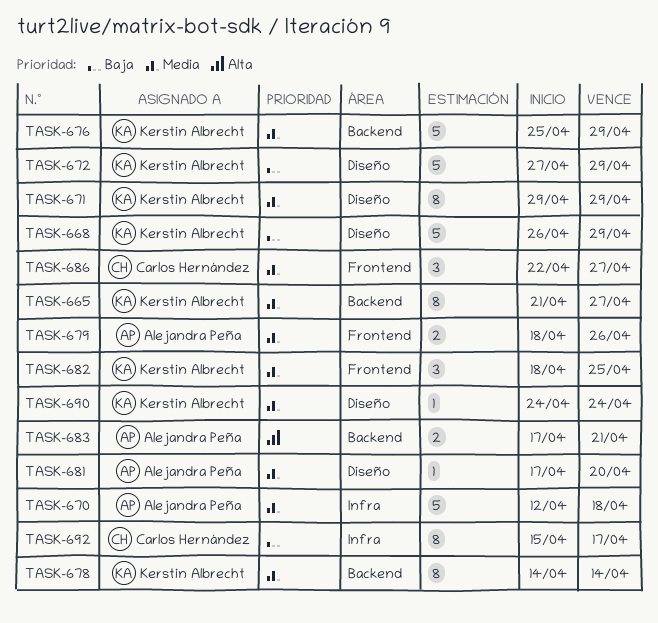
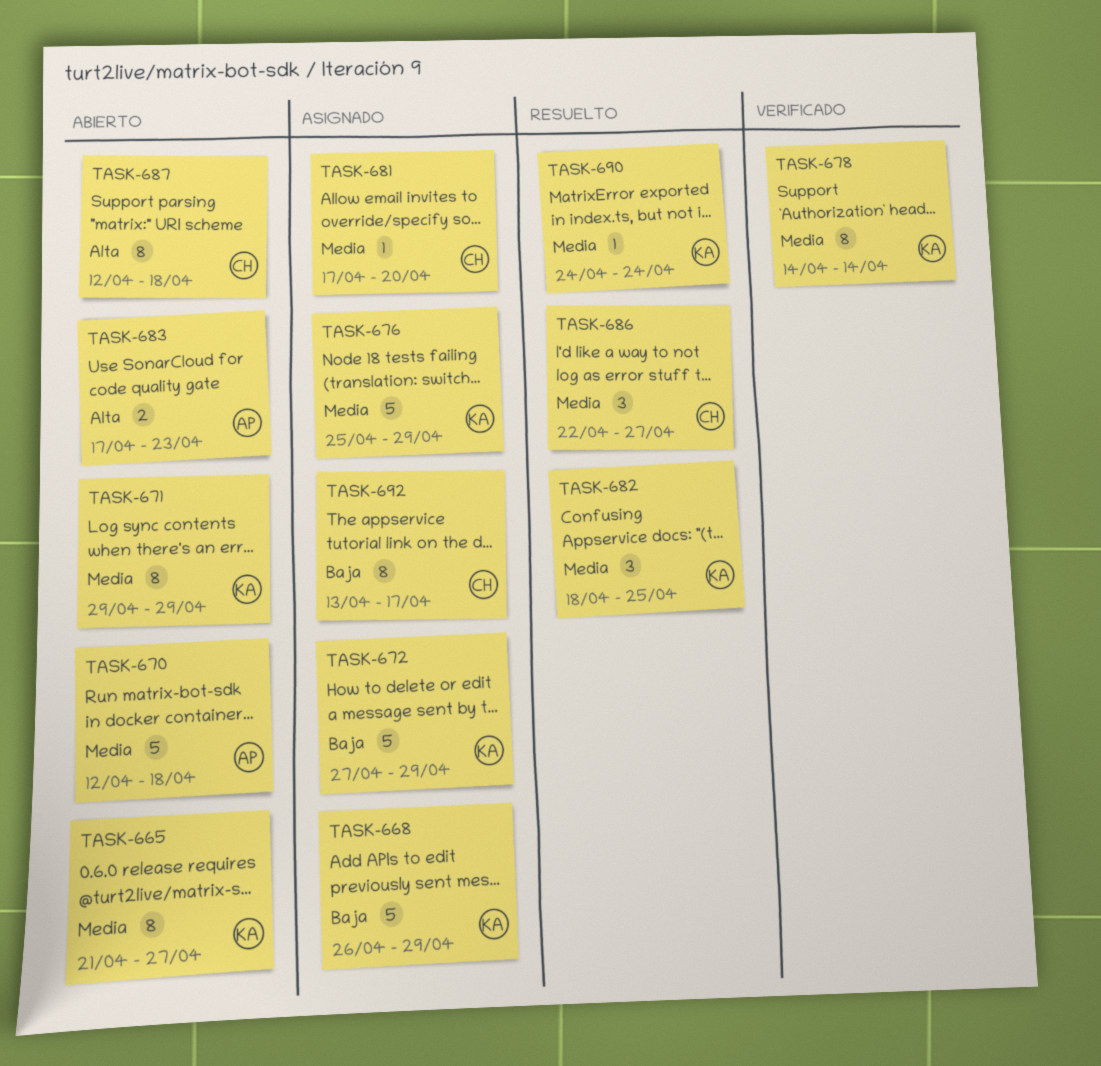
TASK-679: present -> none
TASK-681, owner: Alejandra Peña -> Carlos Hernández
TASK-683, due: Apr 21 -> Apr 23
TASK-687: none -> present
TASK-692, start: Apr 15 -> Apr 13

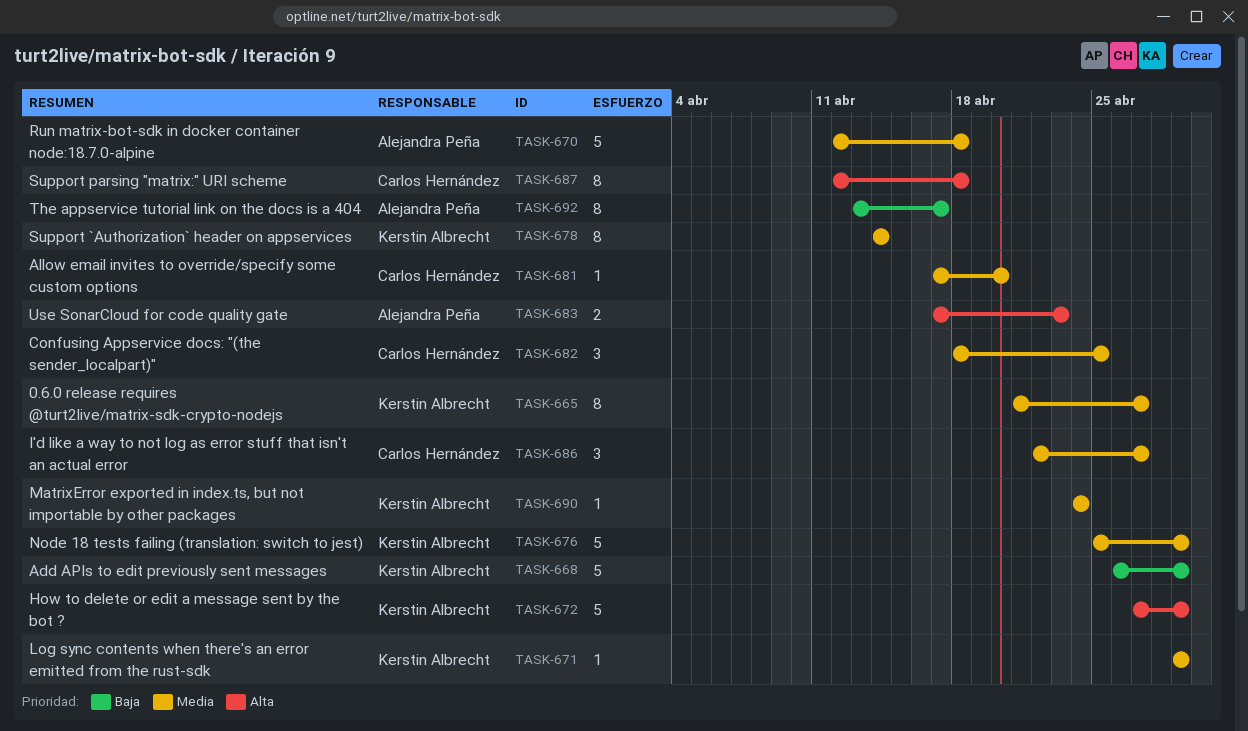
TASK-671, estimate: 8 -> 1
TASK-672, priority: Baja -> Alta
TASK-682, owner: Kerstin Albrecht -> Carlos Hernández
TASK-692, owner: Carlos Hernández -> Alejandra Peña

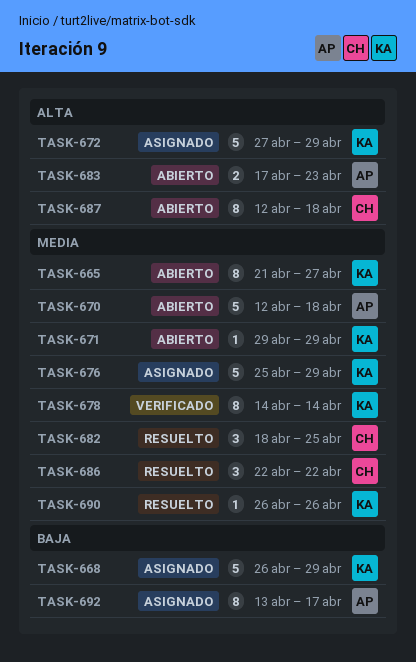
TASK-681: present -> none
TASK-686, due: Apr 27 -> Apr 22
TASK-690, start: Apr 24 -> Apr 26
TASK-690, due: Apr 24 -> Apr 26

